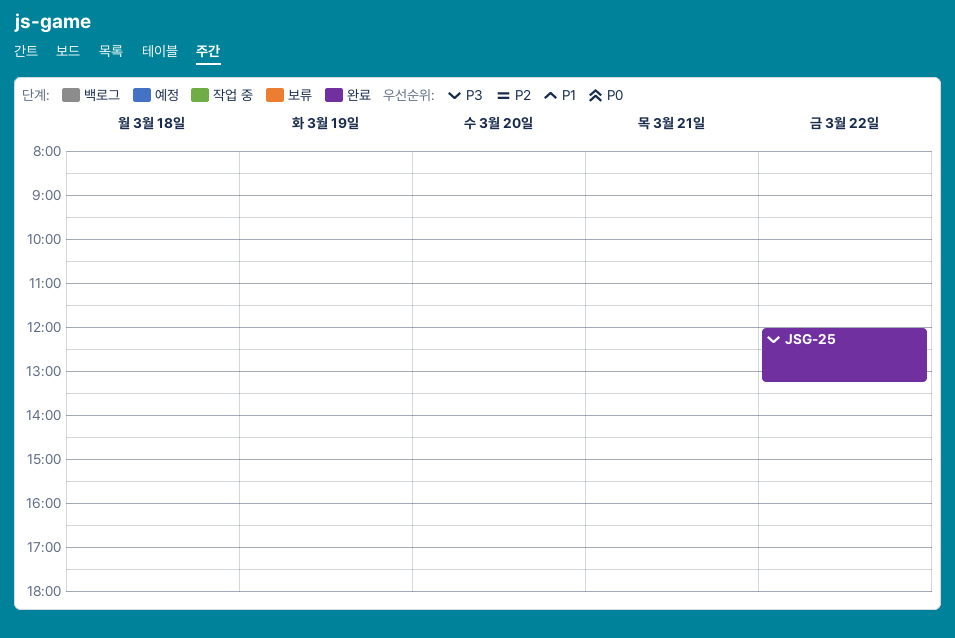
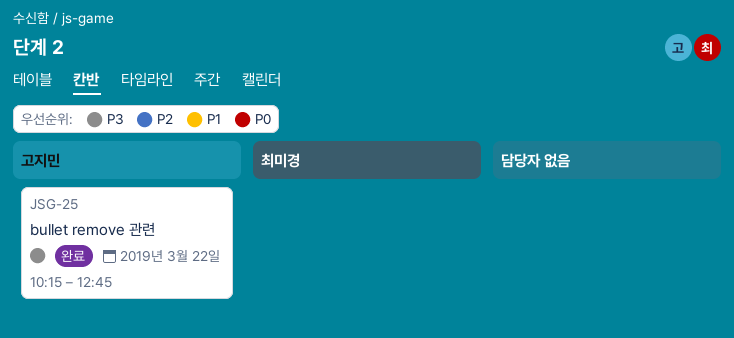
JSG-25, begins: 12:00 -> 10:15
JSG-25, ends: 13:15 -> 12:45

